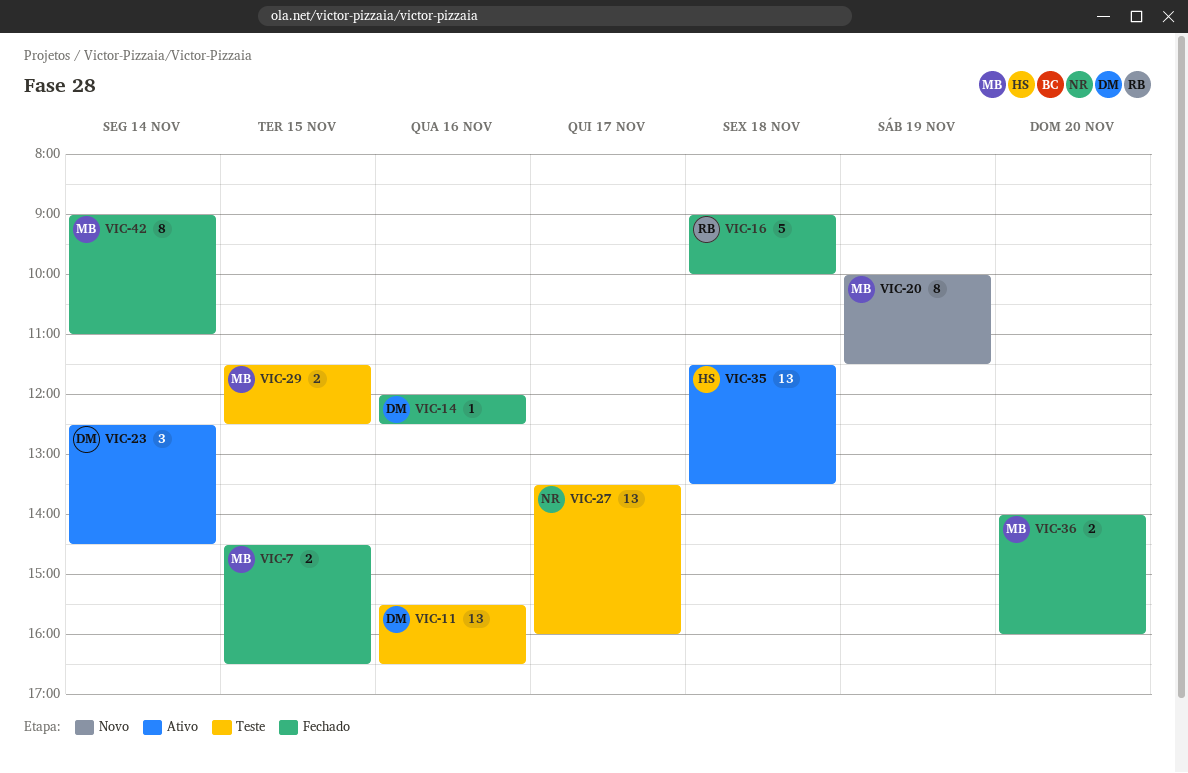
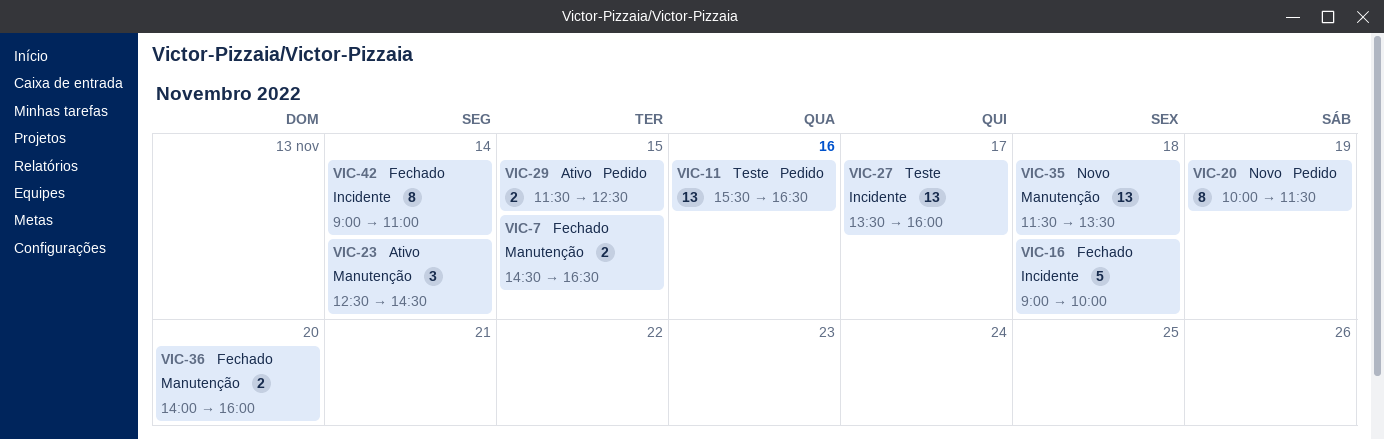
VIC-14: present -> none
VIC-29, status: Teste -> Ativo
VIC-35, status: Ativo -> Novo

